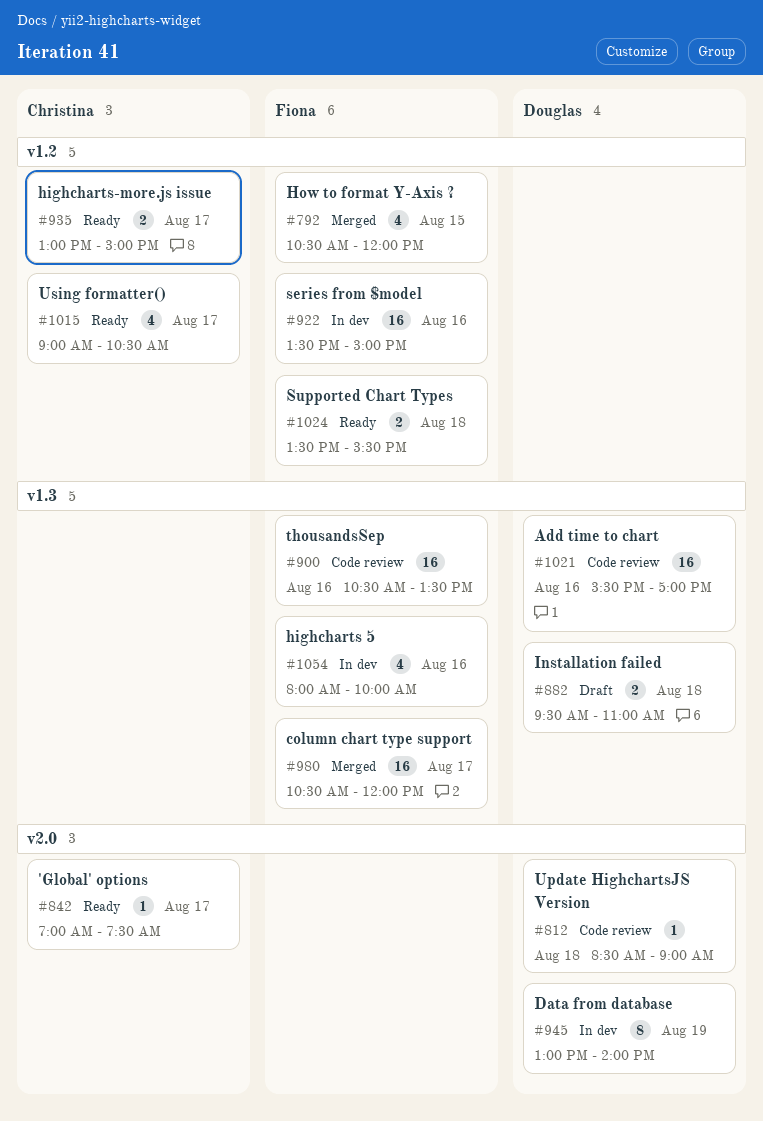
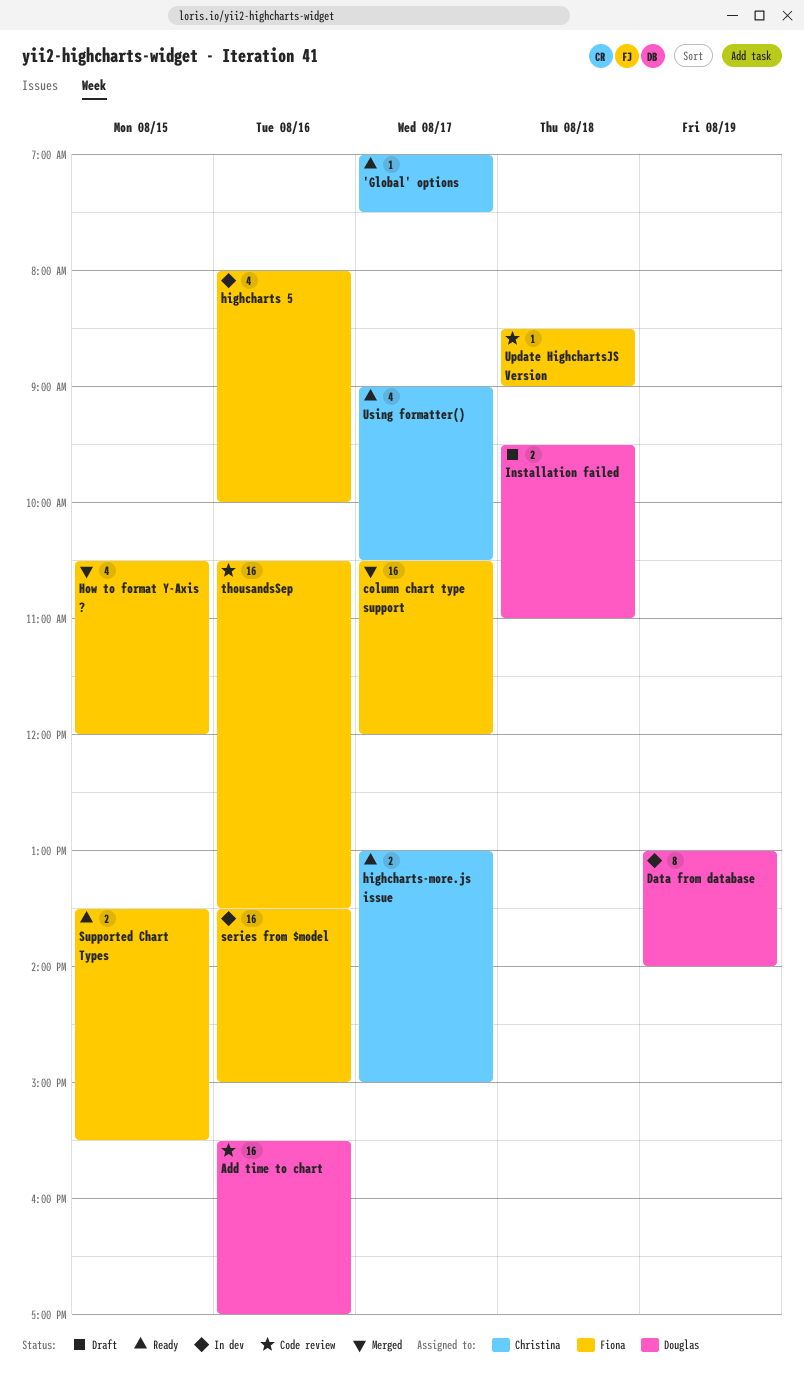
Supported Chart Types, day: Aug 18 -> Aug 15
Update HighchartsJS Version, owner: Douglas -> Fiona

